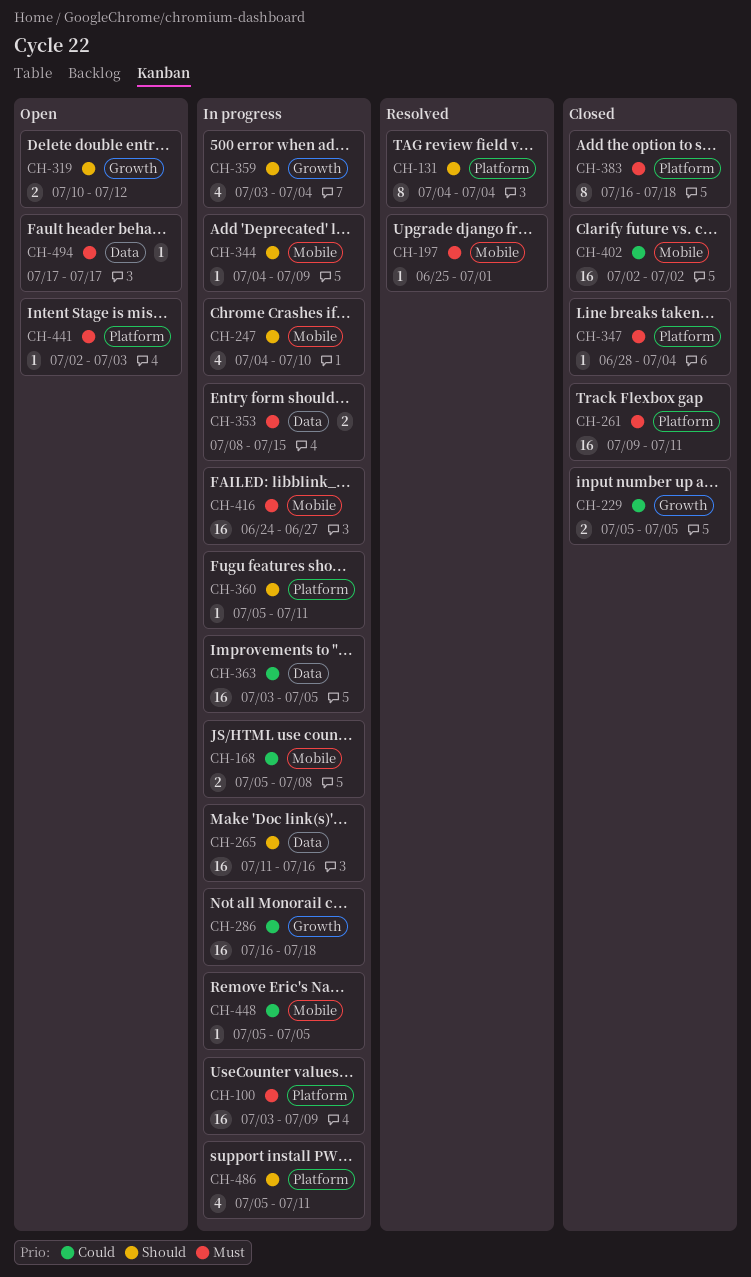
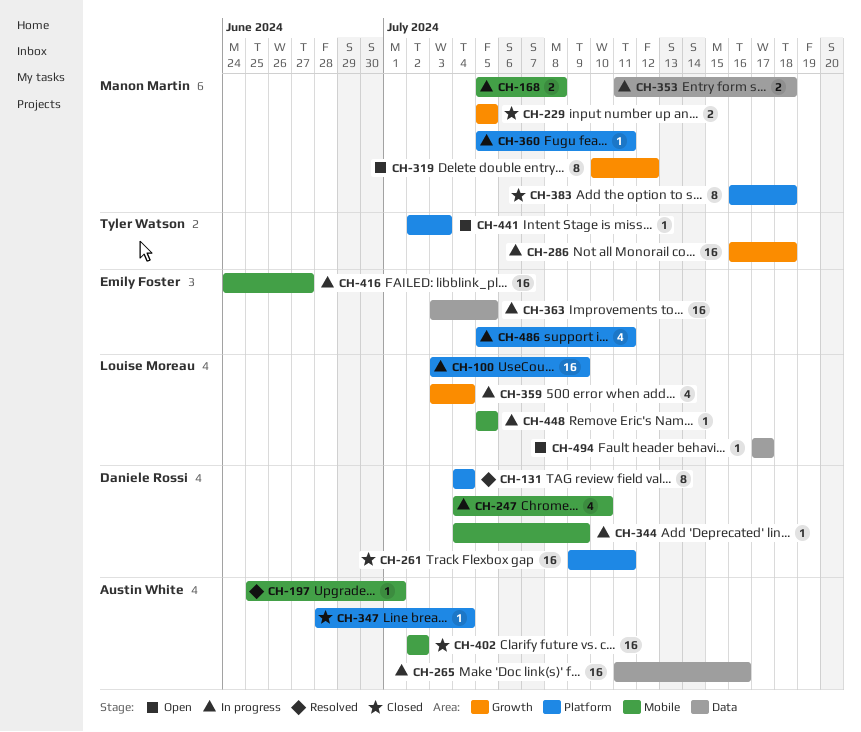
CH-319, estimate: 2 -> 8
CH-353, start: Jul 8 -> Jul 11
CH-353, due: Jul 15 -> Jul 18

